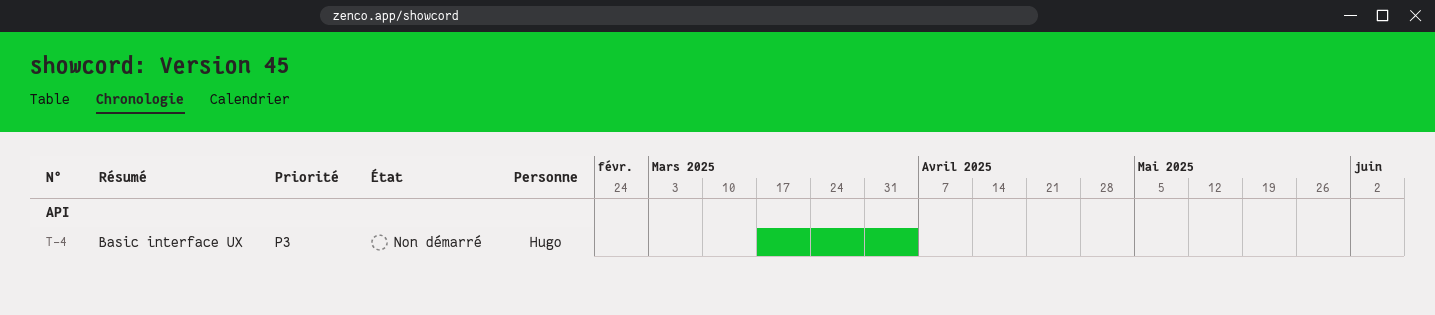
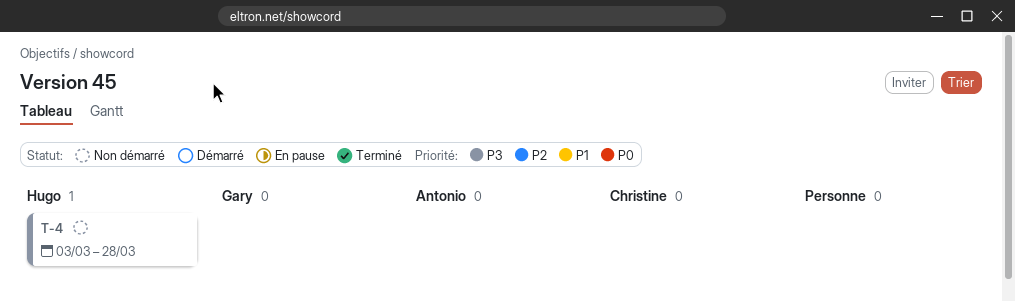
T-4, start: Mar 17 -> Mar 3
T-4, due: Apr 4 -> Mar 28

